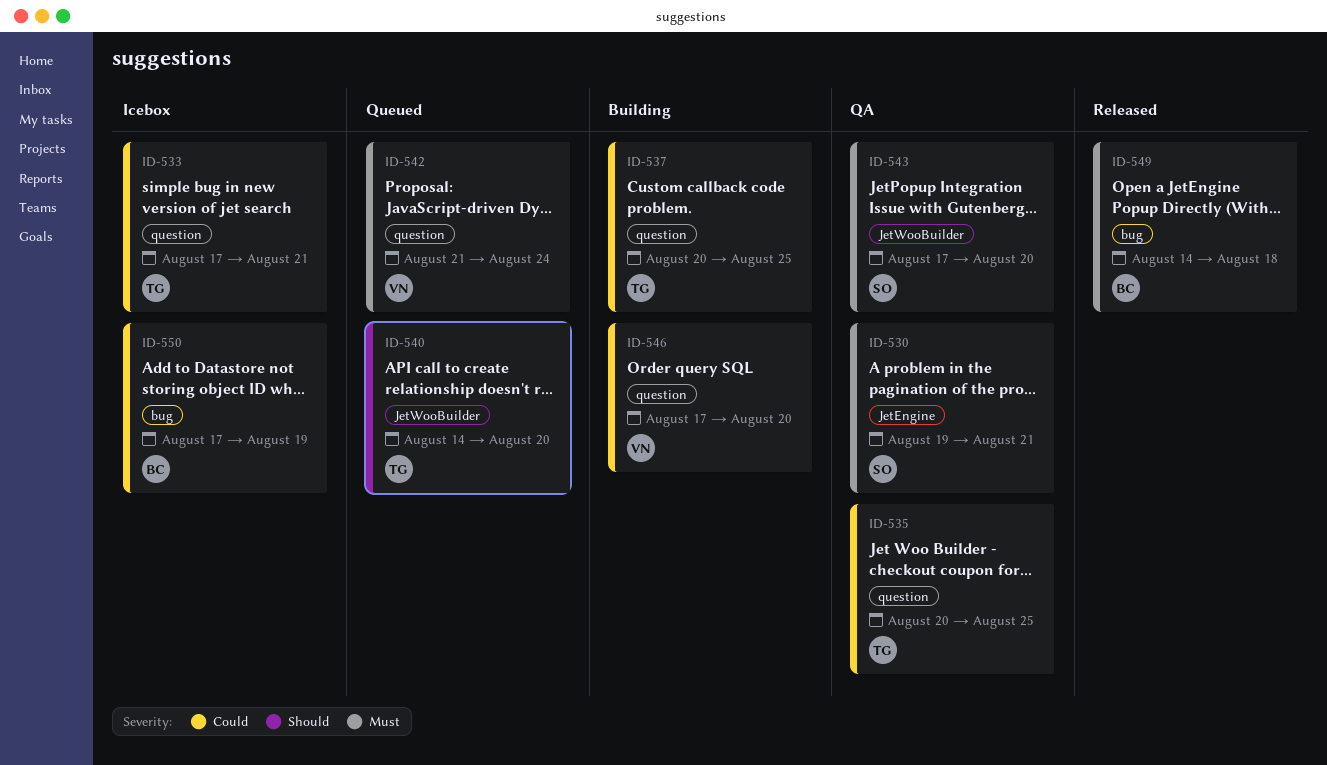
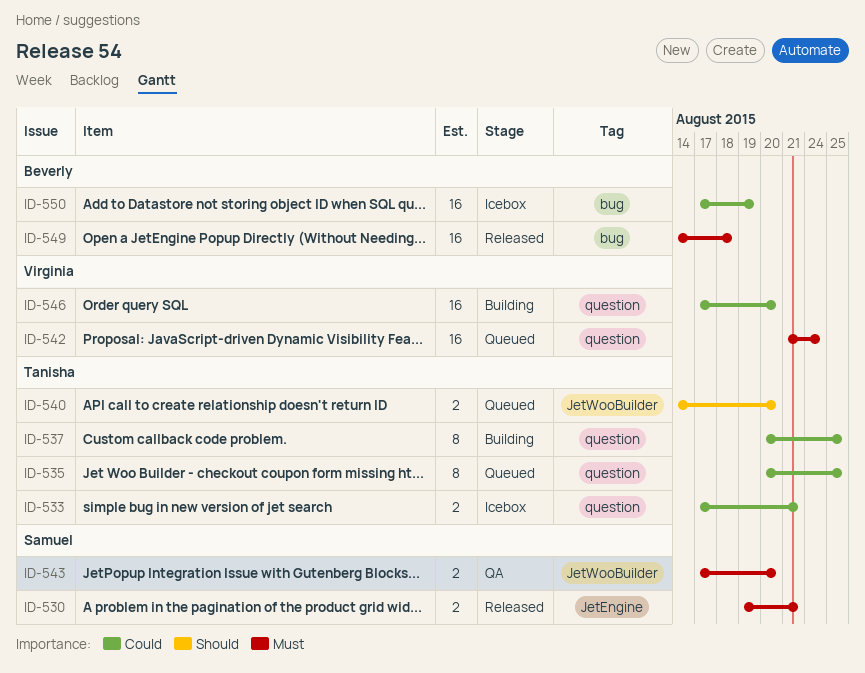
ID-530, status: QA -> Released
ID-535, status: QA -> Queued

